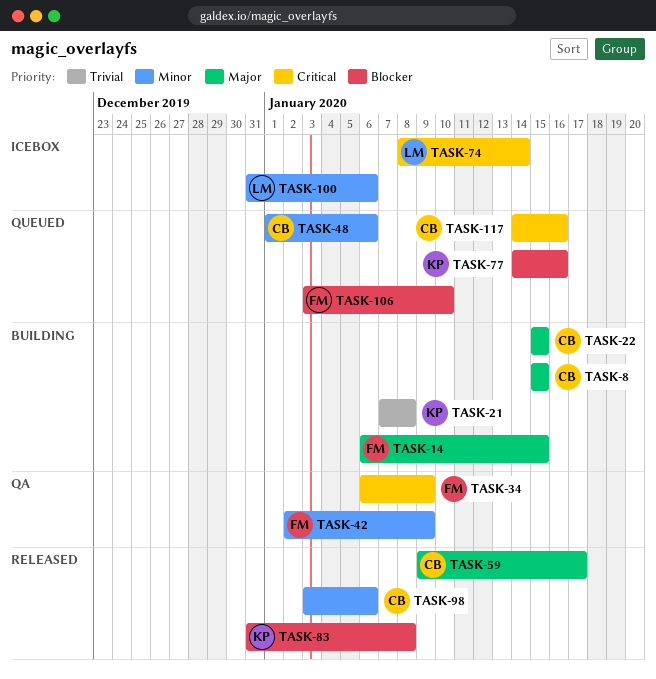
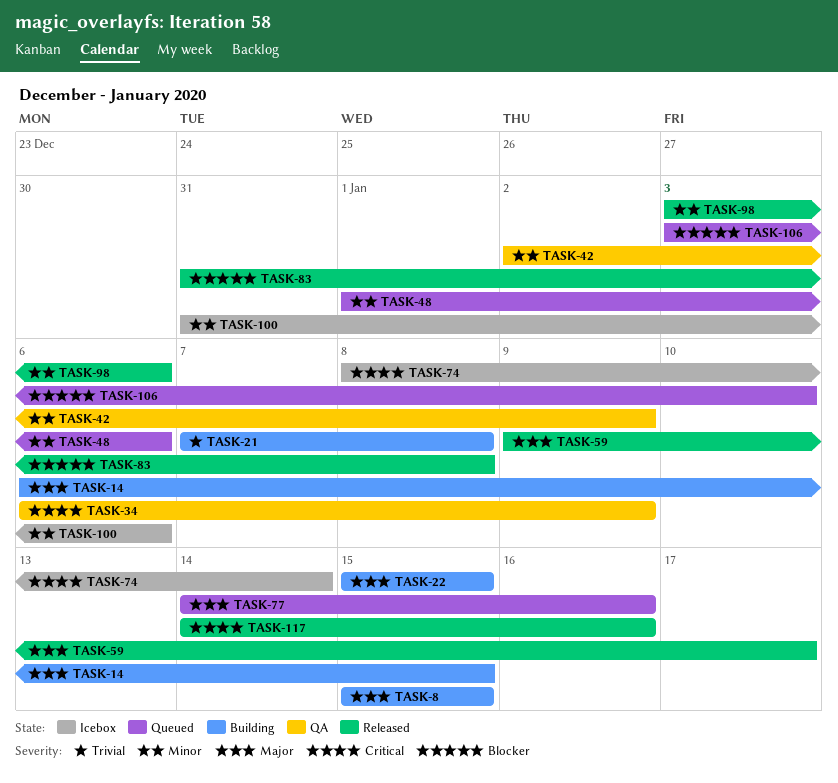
TASK-77, priority: Blocker -> Major
TASK-117, status: Queued -> Released

